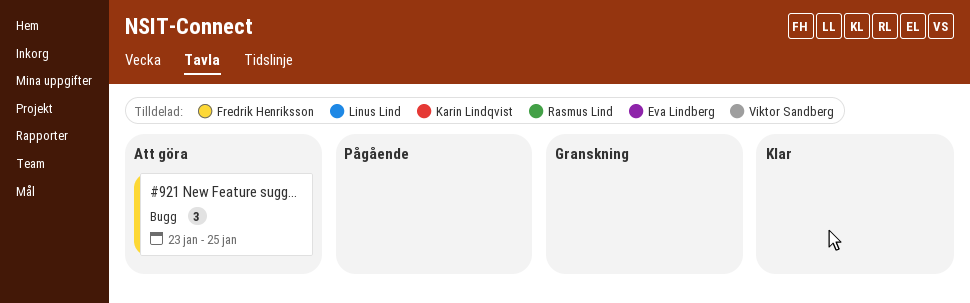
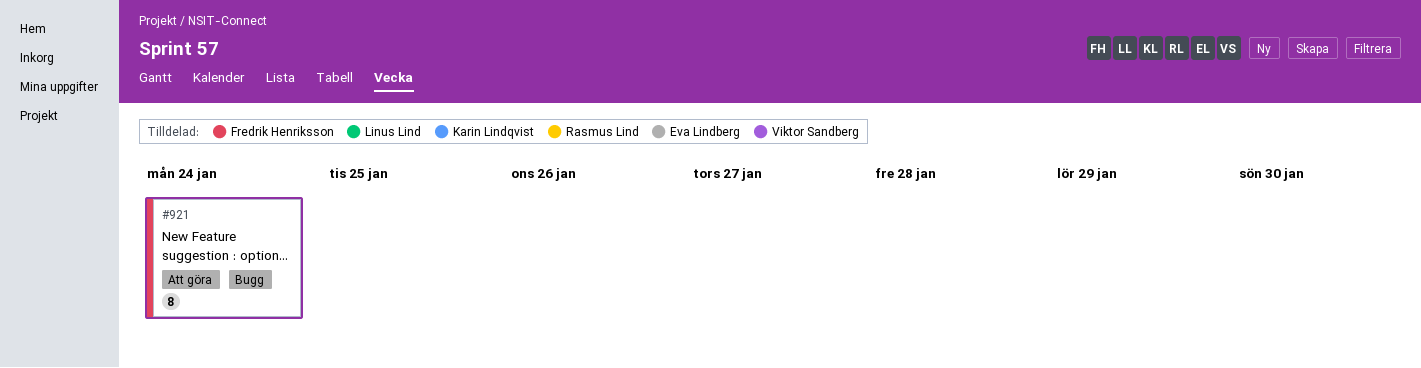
#921, estimate: 3 -> 8
#921, due: Jan 25 -> Jan 24

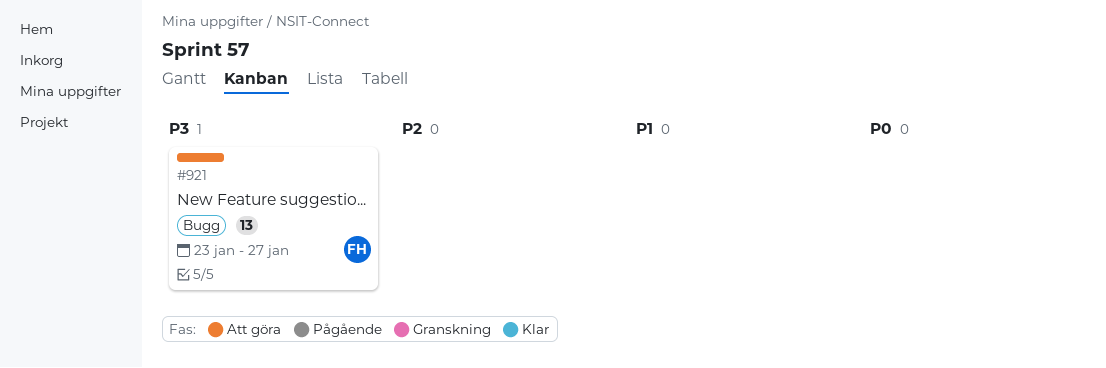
#921, estimate: 8 -> 13
#921, due: Jan 24 -> Jan 27

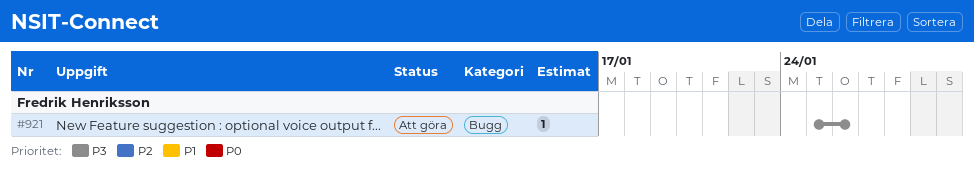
#921, estimate: 13 -> 1
#921, start: Jan 23 -> Jan 25
#921, due: Jan 27 -> Jan 26

